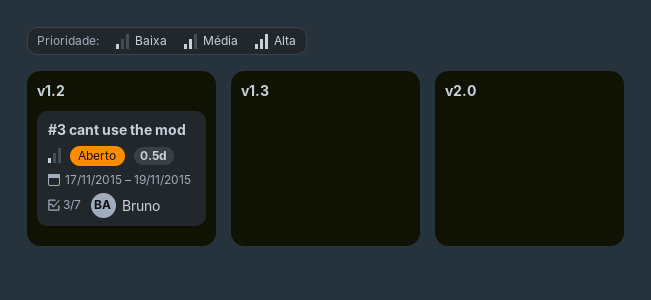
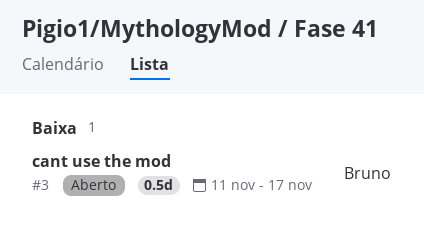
#3, start: Nov 17 -> Nov 11
#3, due: Nov 19 -> Nov 17

